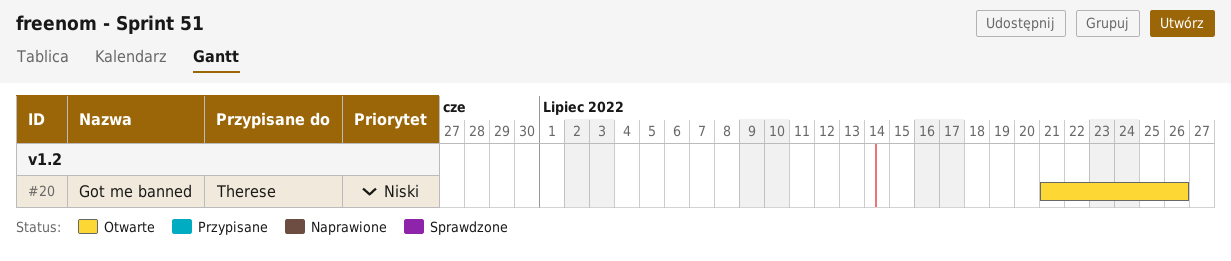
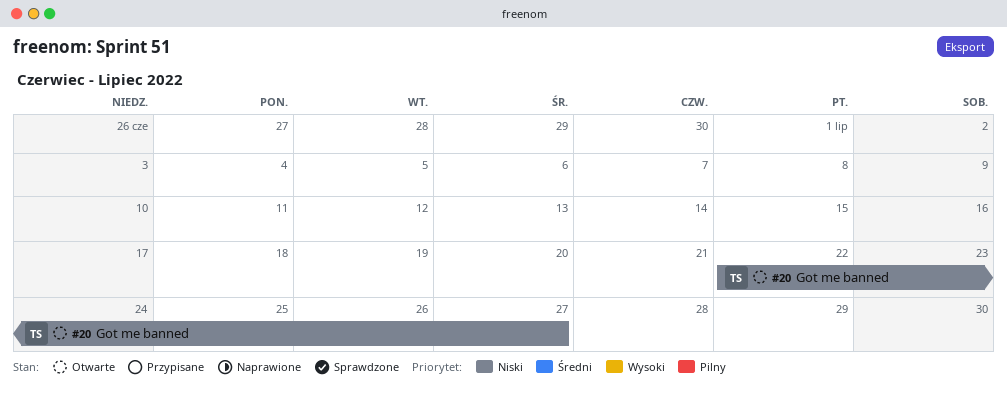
#20, start: Jul 21 -> Jul 22
#20, due: Jul 26 -> Jul 27

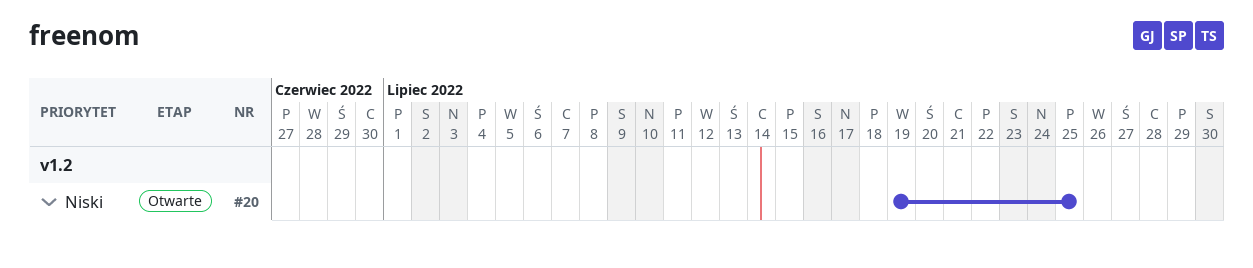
#20, start: Jul 22 -> Jul 19
#20, due: Jul 27 -> Jul 25

